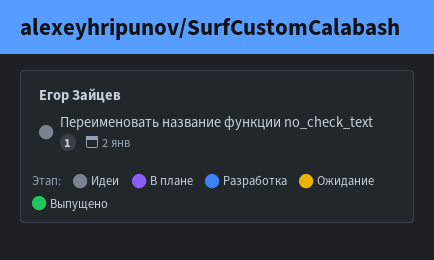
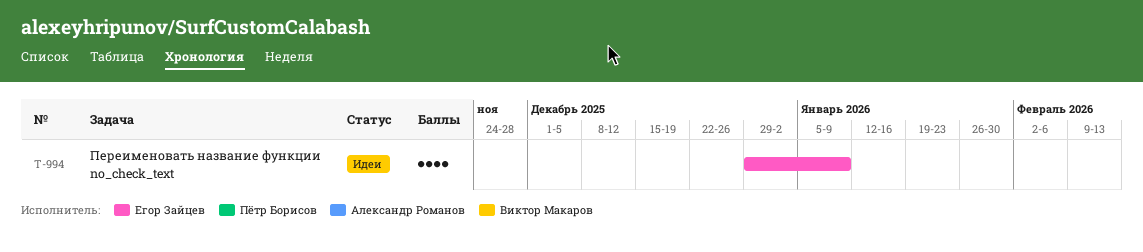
Переименовать название функции no_check_text, estimate: 1 -> 4
Переименовать название функции no_check_text, due: Jan 2 -> Jan 9

